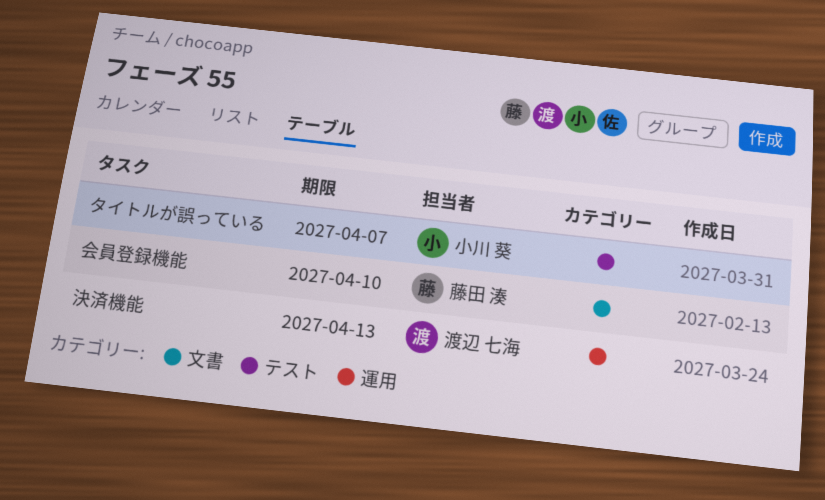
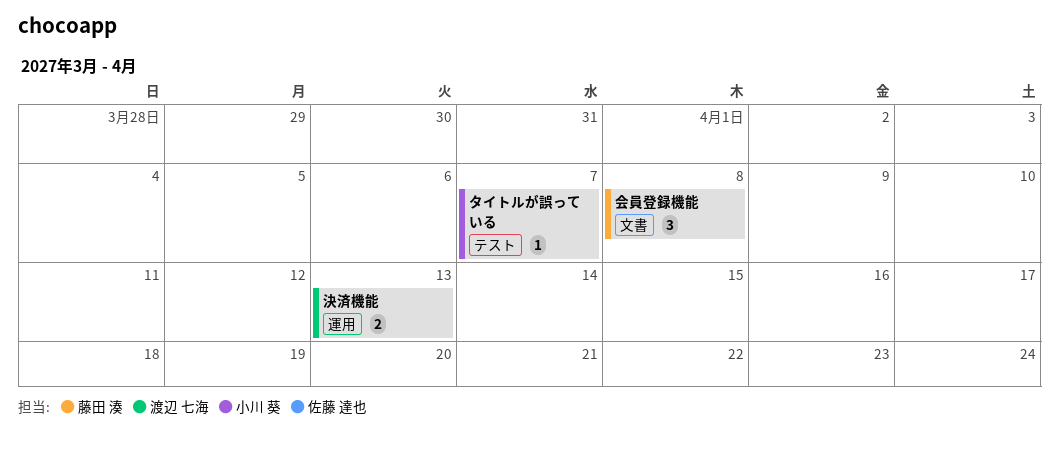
会員登録機能, due: Apr 10 -> Apr 8

